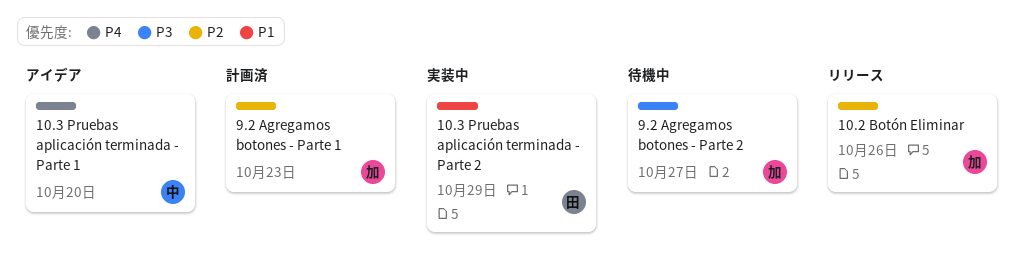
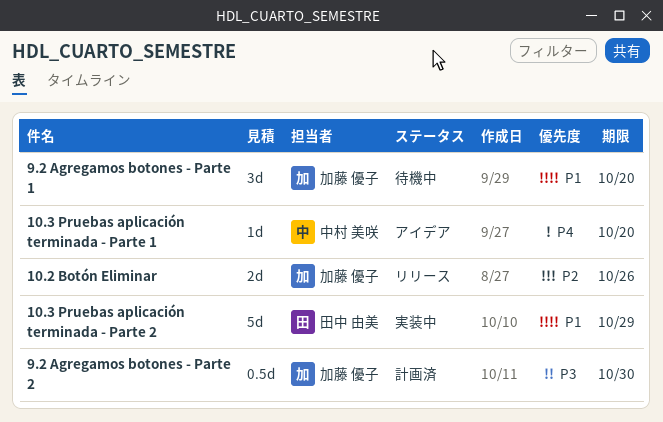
9.2 Agregamos botones - Parte 1, status: 計画済 -> 待機中
9.2 Agregamos botones - Parte 1, priority: P2 -> P1
9.2 Agregamos botones - Parte 1, due: Oct 23 -> Oct 20
9.2 Agregamos botones - Parte 2, status: 待機中 -> 計画済
9.2 Agregamos botones - Parte 2, due: Oct 27 -> Oct 30

